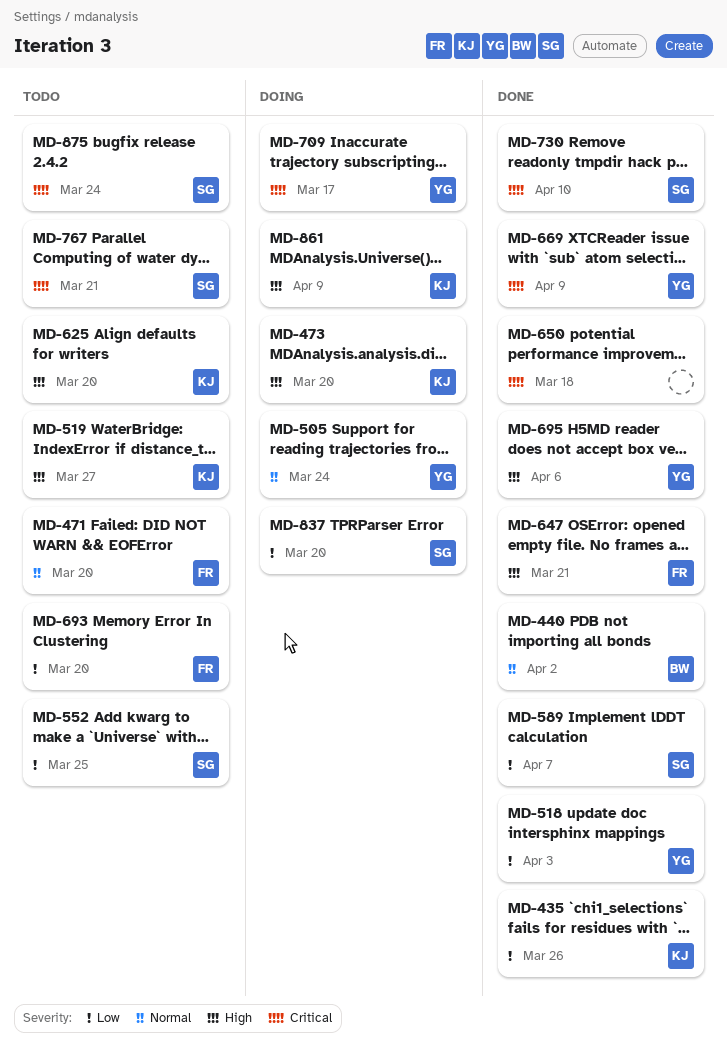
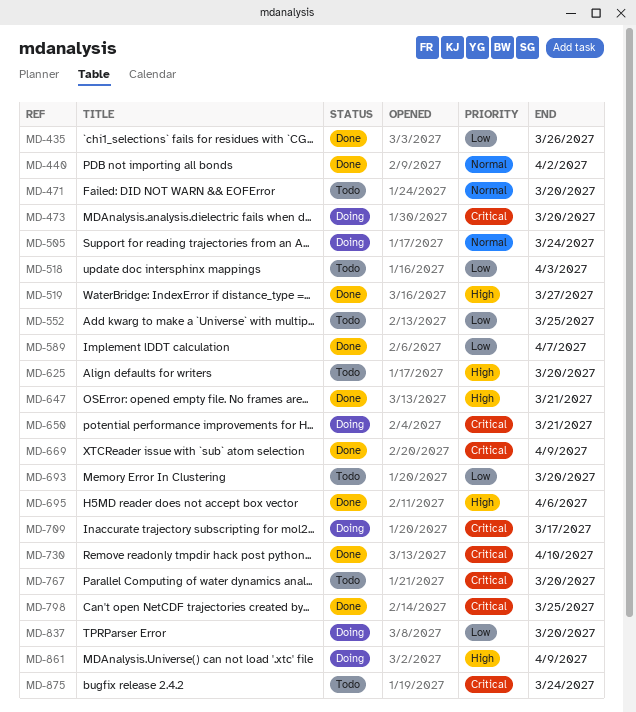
MD-473, priority: High -> Critical
MD-518, status: Done -> Todo
MD-519, status: Todo -> Done
MD-650, status: Done -> Doing
MD-650, due: Mar 18 -> Mar 21
MD-767, due: Mar 21 -> Mar 20
MD-798: none -> present

